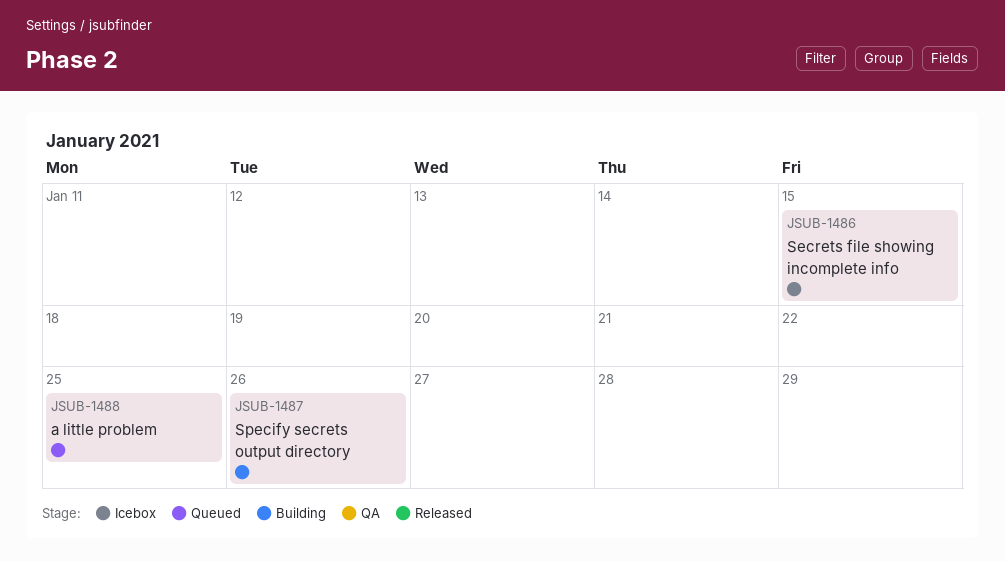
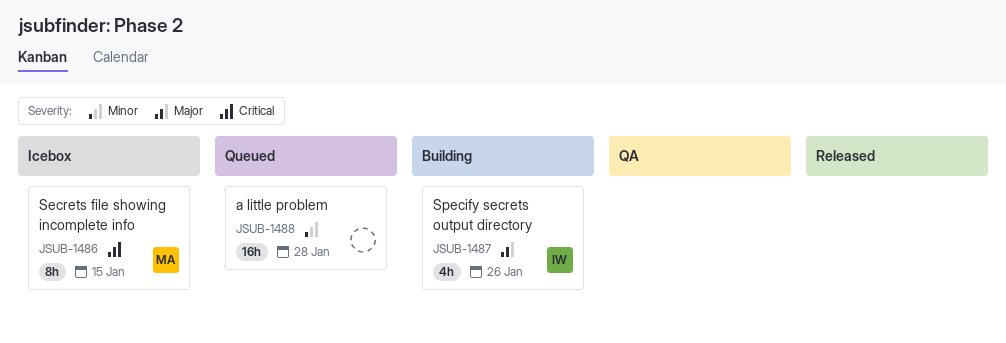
JSUB-1488, due: Jan 25 -> Jan 28

